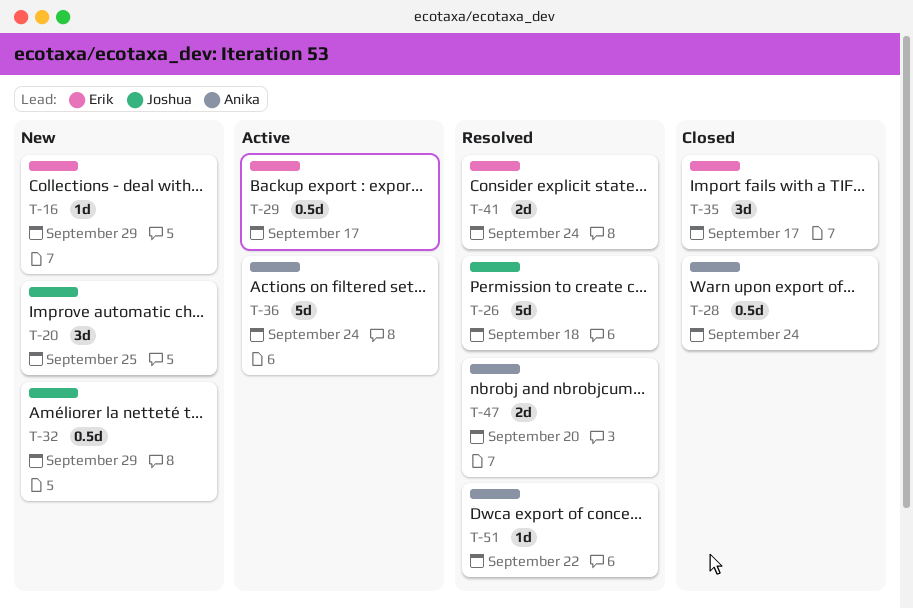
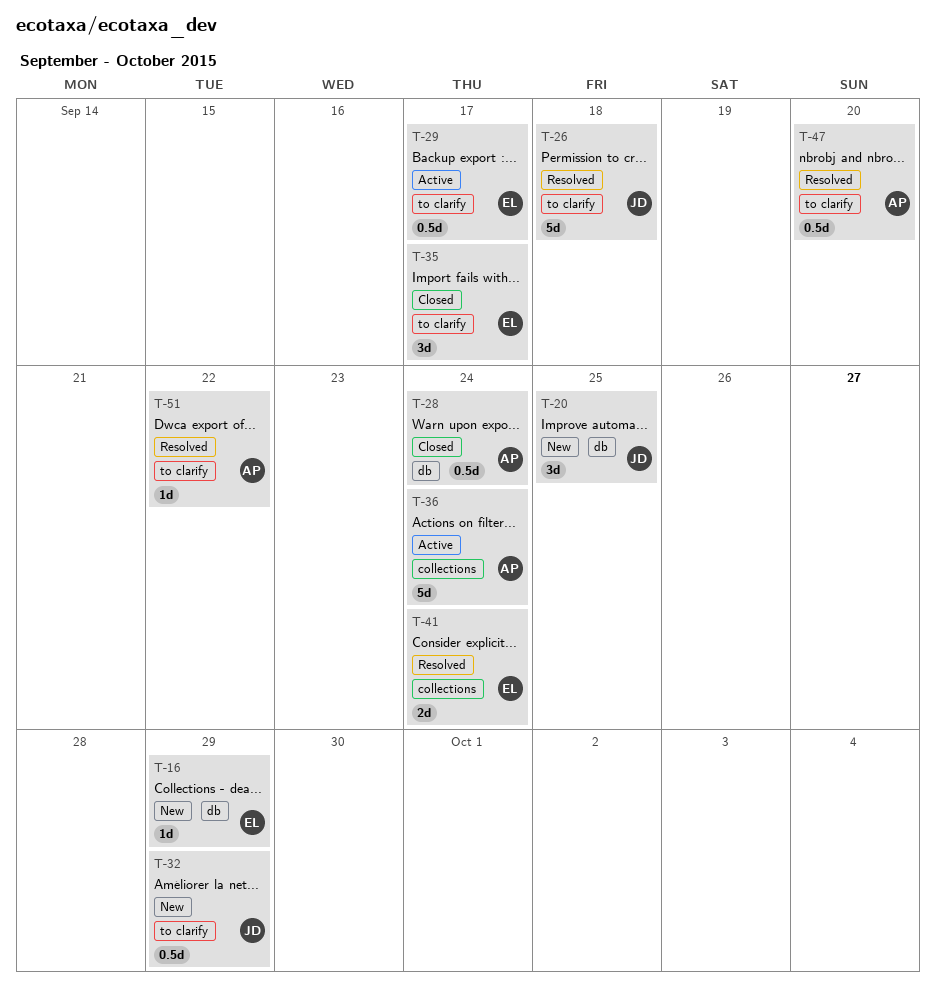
T-47, estimate: 2d -> 0.5d

